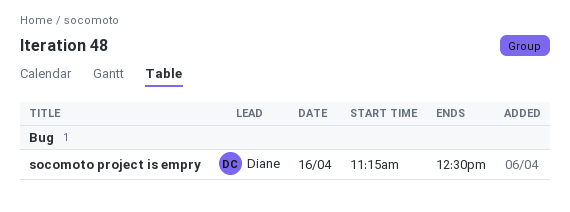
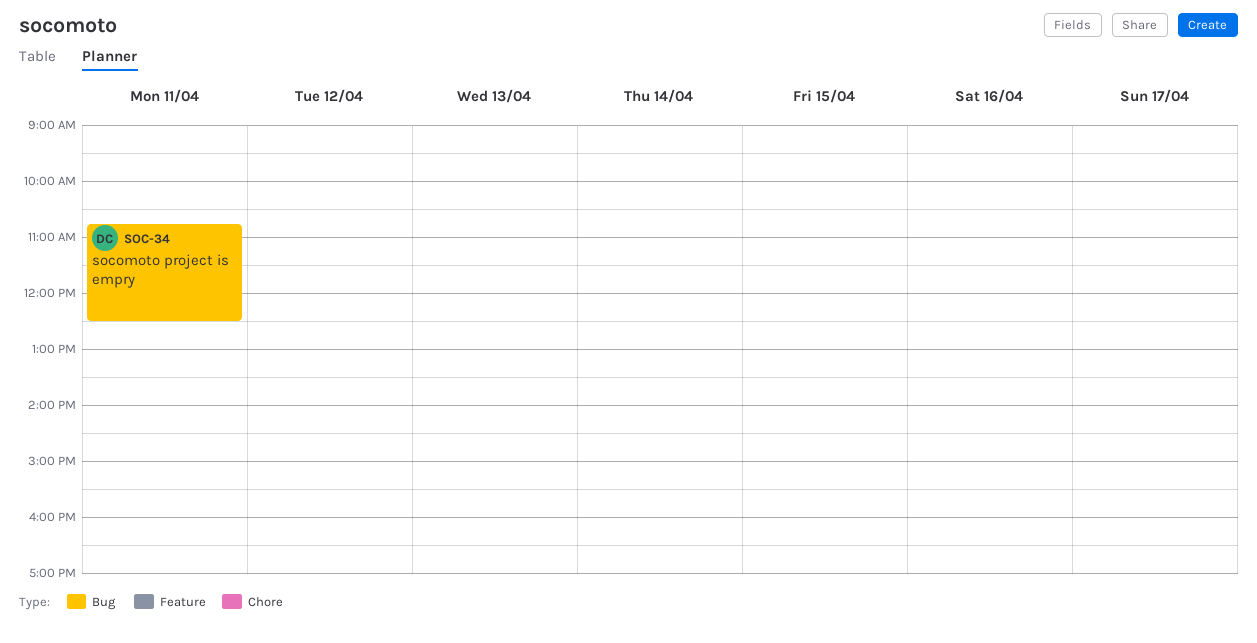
socomoto project is empry, day: Apr 16 -> Apr 11
socomoto project is empry, begins: 11:15 -> 10:45

